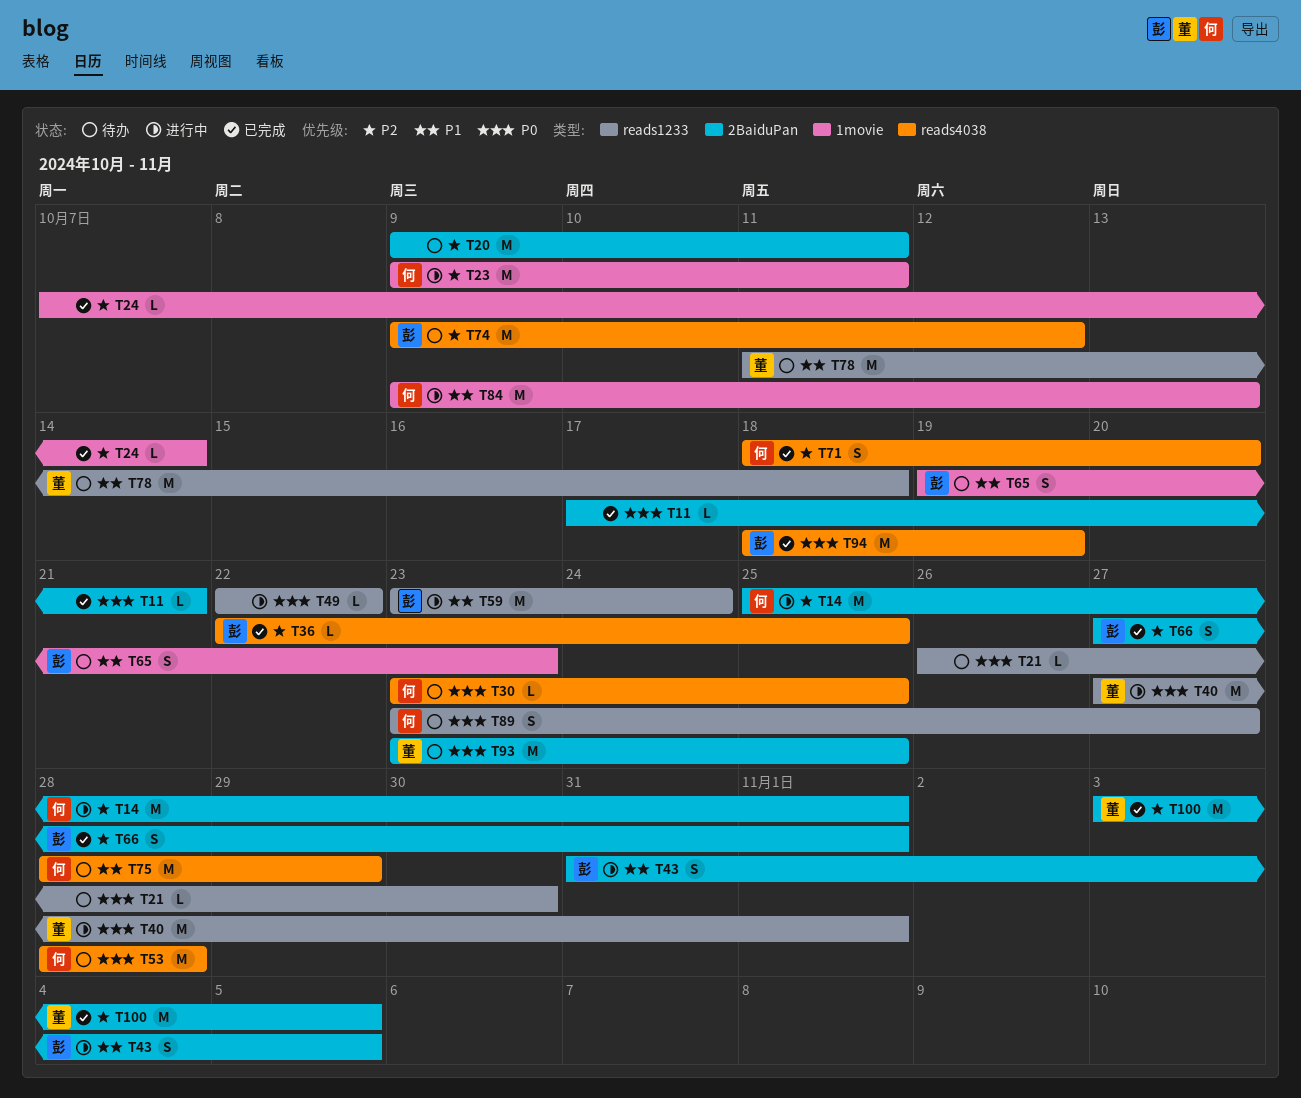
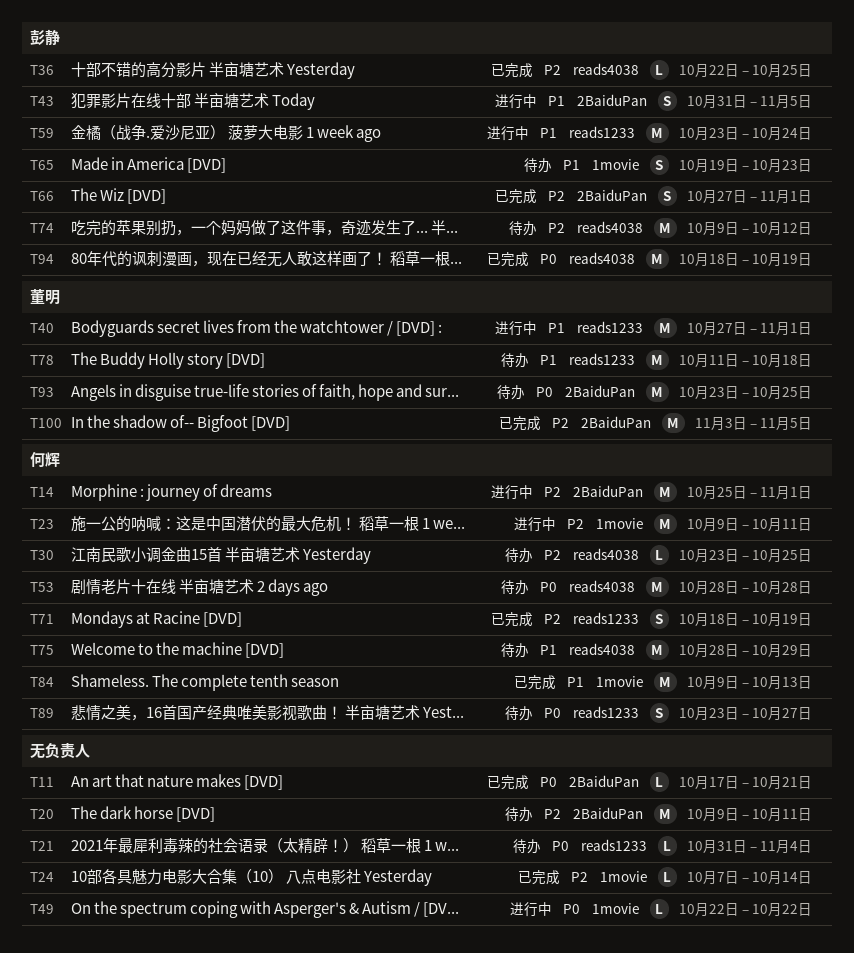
T21, start: Oct 26 -> Oct 31
T21, due: Oct 30 -> Nov 4
T30, priority: P0 -> P2
T40, priority: P0 -> P1
T49, label: reads1233 -> 1movie
T71, label: reads4038 -> reads1233
T71, due: Oct 20 -> Oct 19
T84, status: 进行中 -> 已完成

